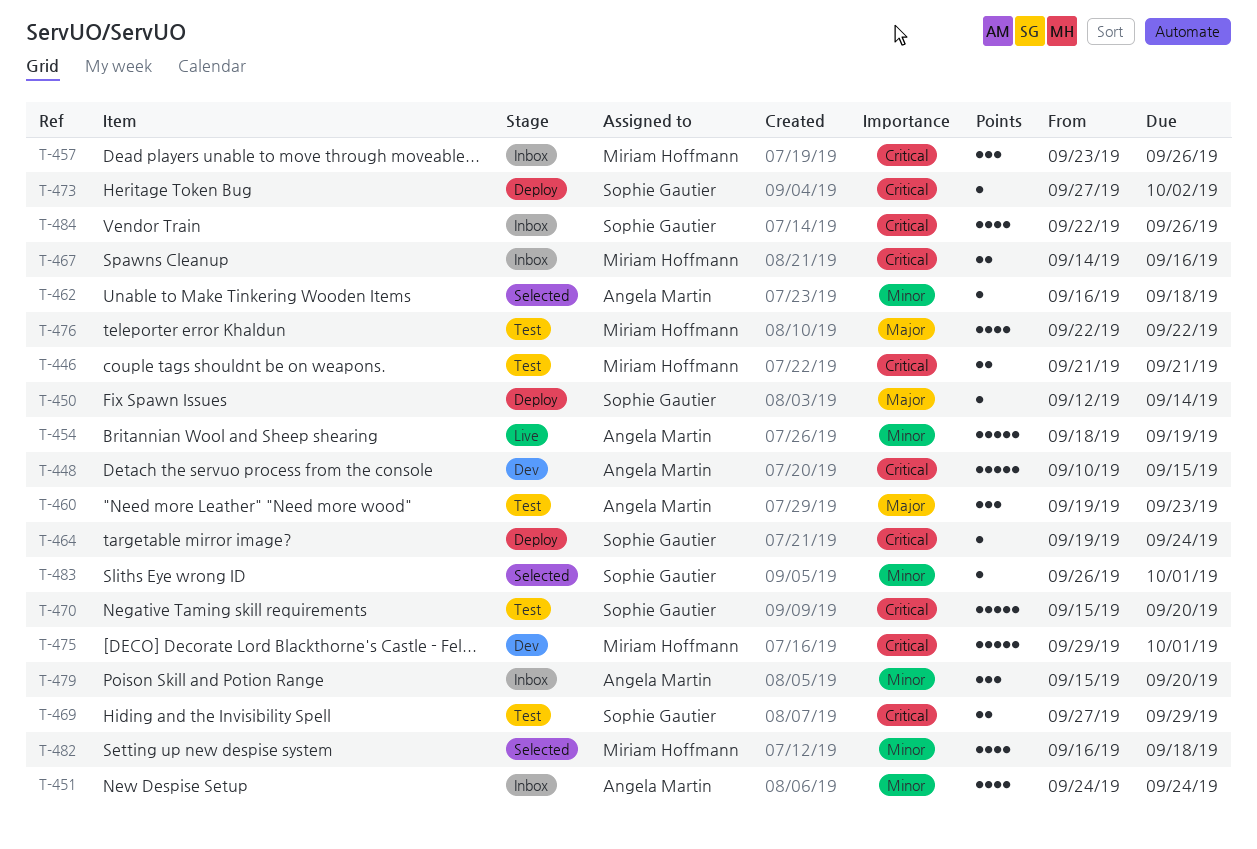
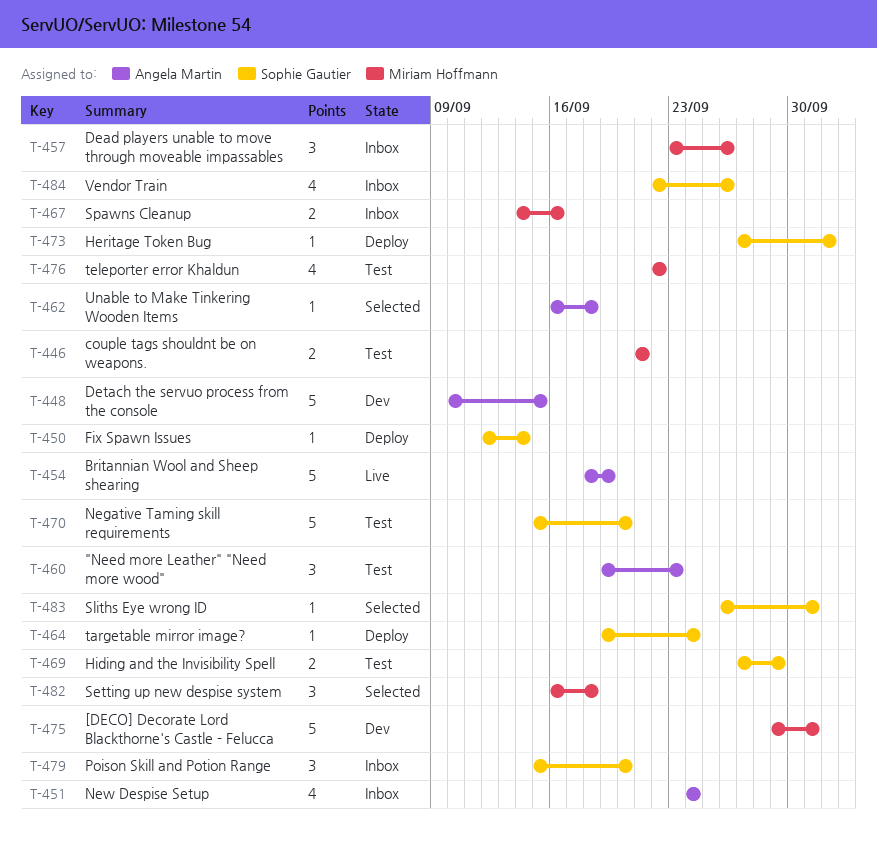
T-479, owner: Angela Martin -> Sophie Gautier
T-482, estimate: 4 -> 3

